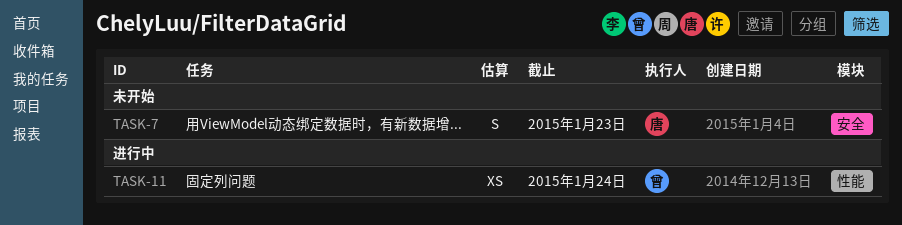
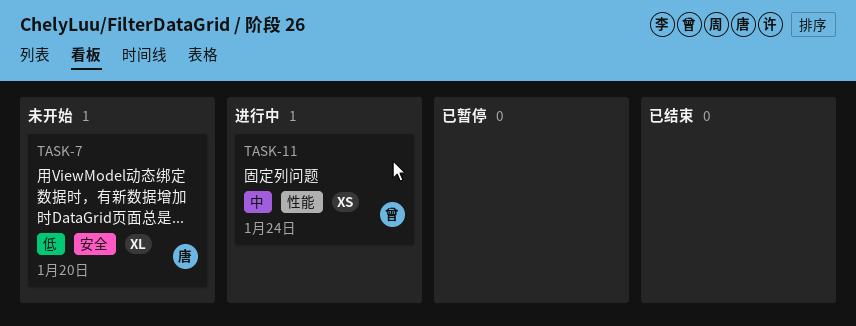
TASK-7, estimate: S -> XL
TASK-7, due: Jan 23 -> Jan 20

